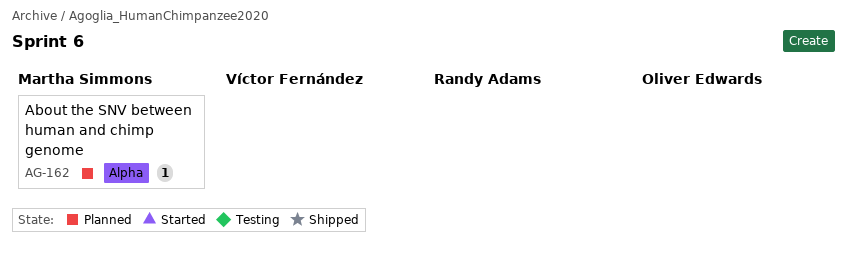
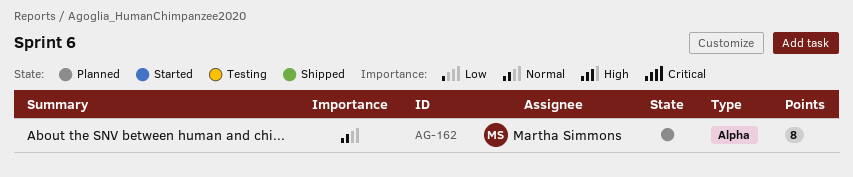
AG-162, estimate: 1 -> 8

